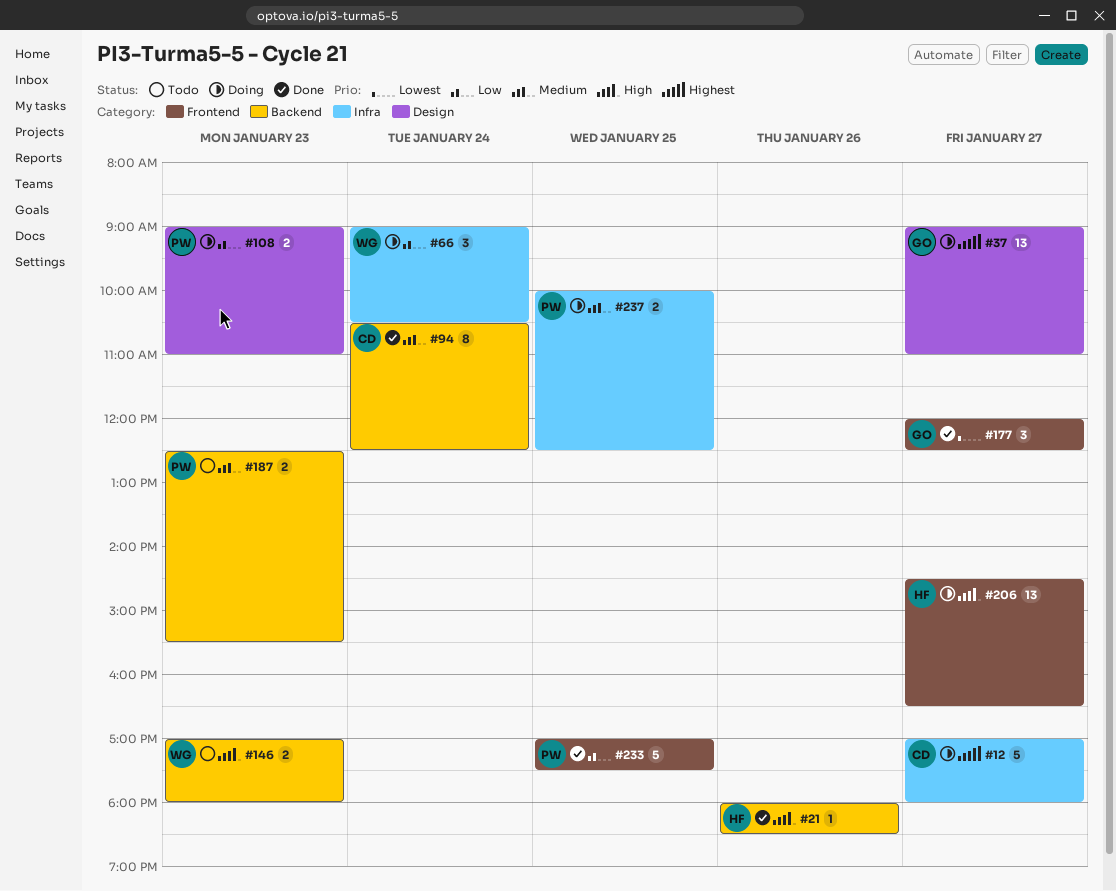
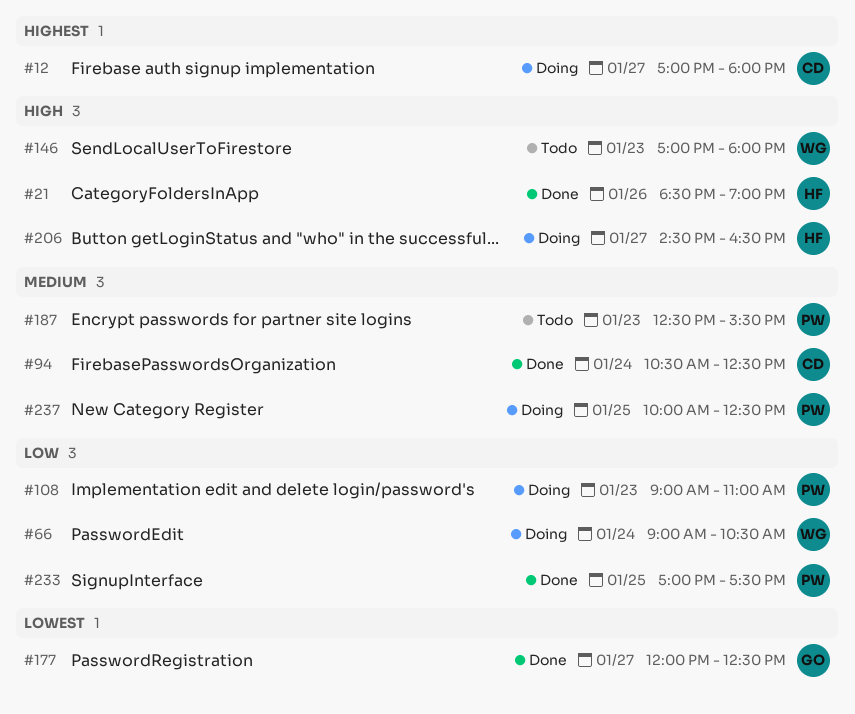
#21, begins: 18:00 -> 18:30
#21, ends: 18:30 -> 19:00
#37: present -> none

